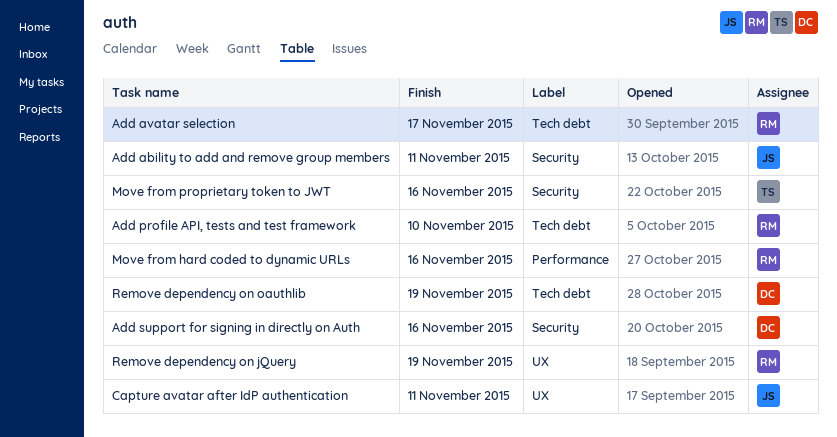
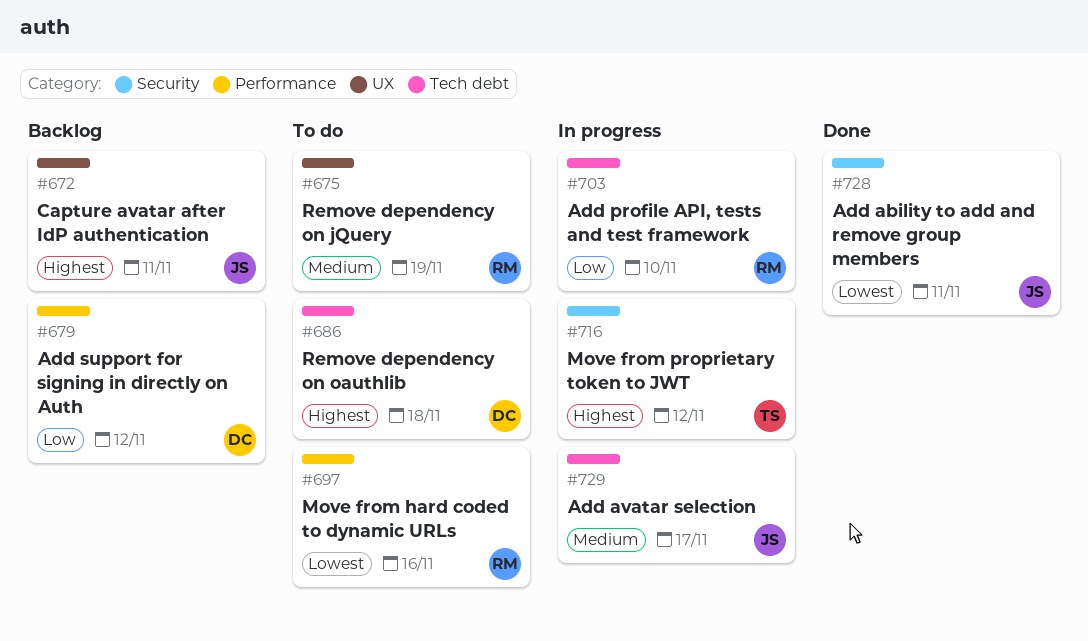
Add avatar selection, owner: RM -> JS
Add support for signing in directly on Auth, label: Security -> Performance
Add support for signing in directly on Auth, due: Nov 16 -> Nov 12
Move from proprietary token to JWT, due: Nov 16 -> Nov 12
Remove dependency on oauthlib, due: Nov 19 -> Nov 18

